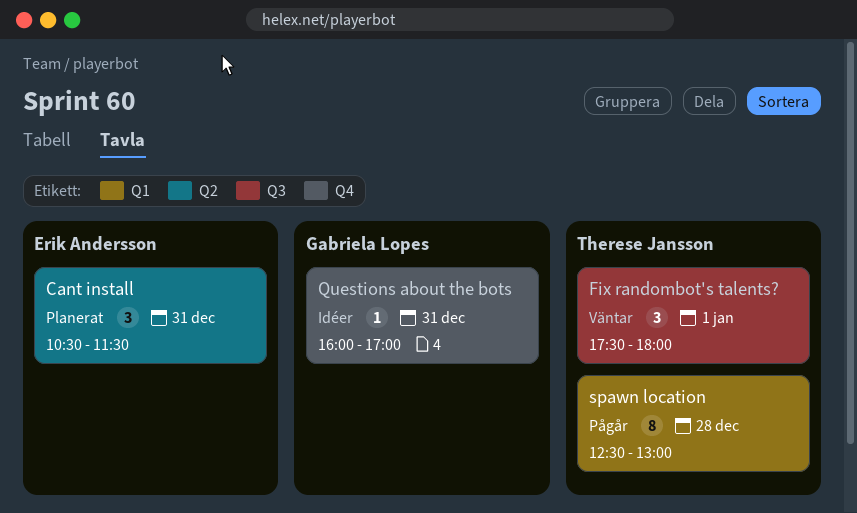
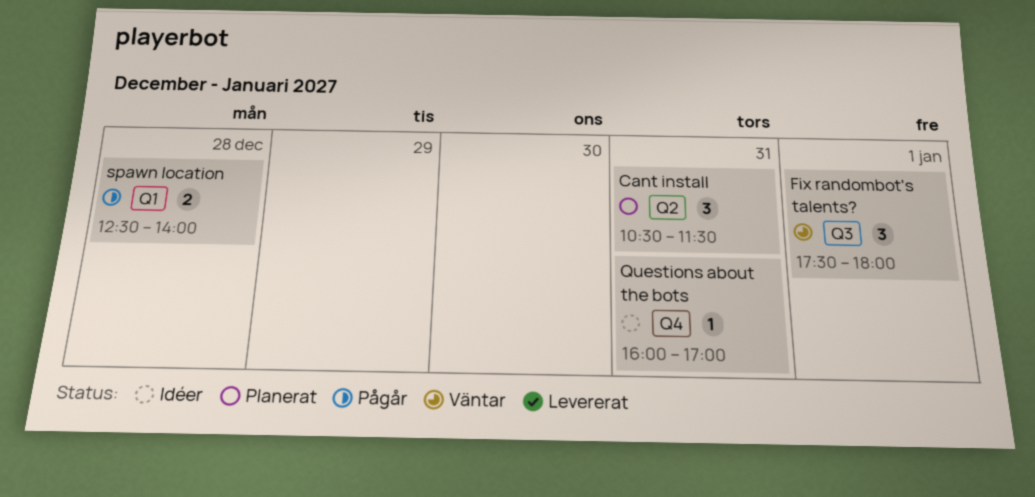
spawn location, estimate: 8 -> 2
spawn location, ends: 13:00 -> 14:00

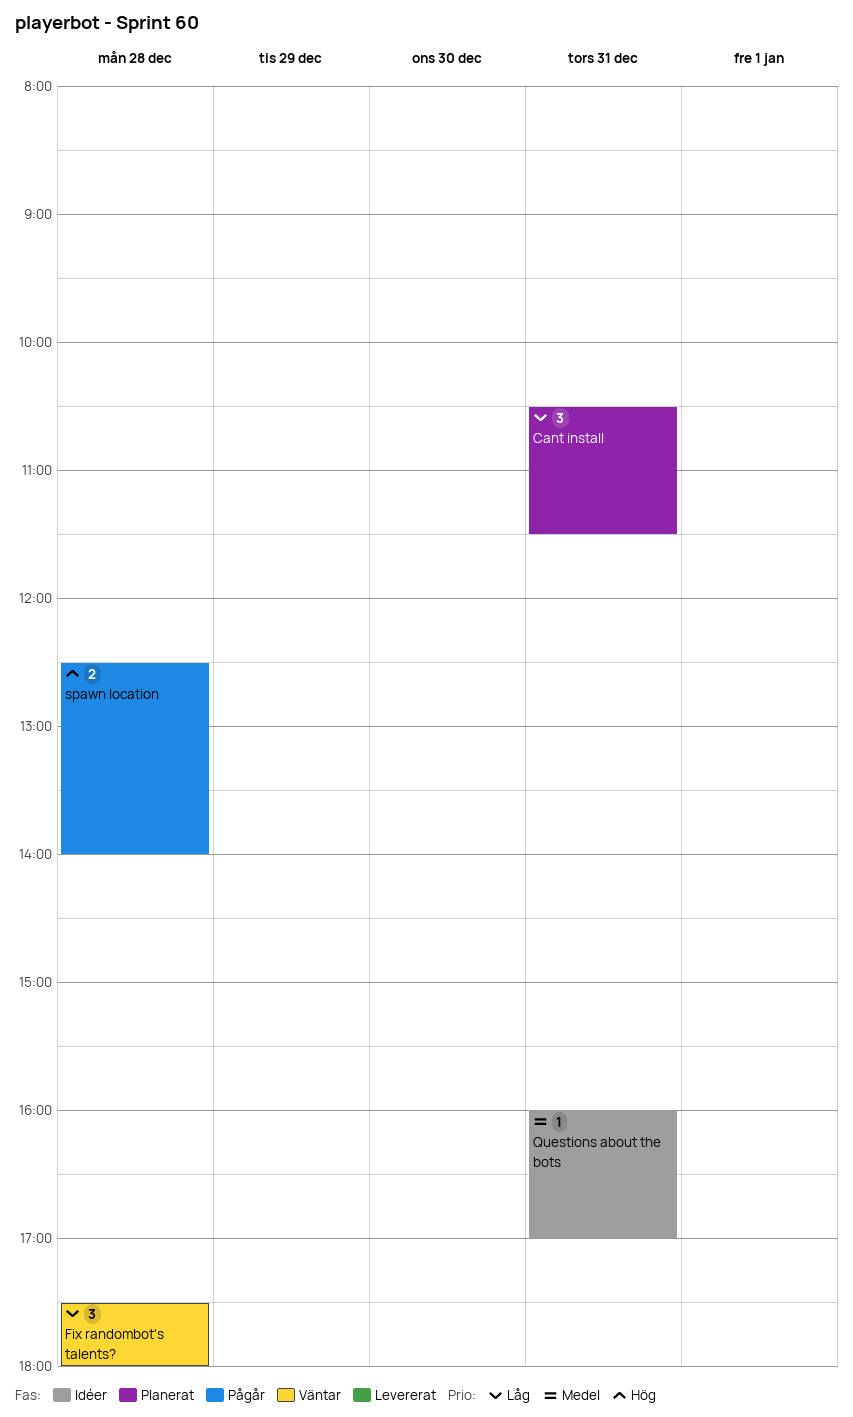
Fix randombot's talents?, day: Jan 1 -> Dec 28

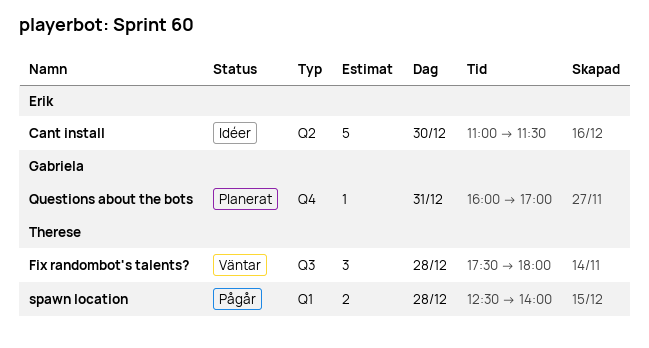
Cant install, status: Planerat -> Idéer
Cant install, estimate: 3 -> 5
Cant install, day: Dec 31 -> Dec 30
Cant install, begins: 10:30 -> 11:00
Questions about the bots, status: Idéer -> Planerat

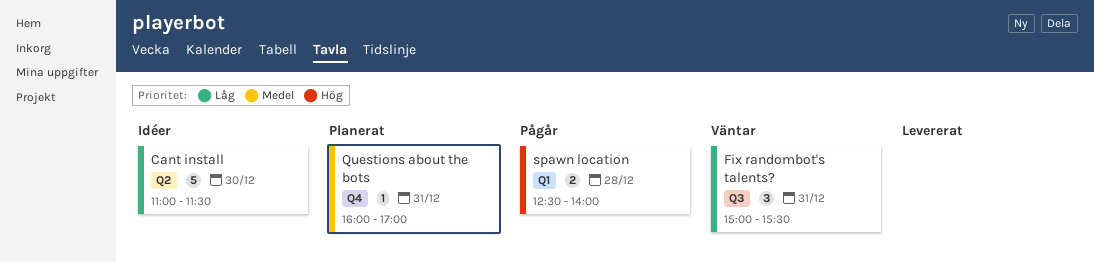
Fix randombot's talents?, day: Dec 28 -> Dec 31
Fix randombot's talents?, begins: 17:30 -> 15:00
Fix randombot's talents?, ends: 18:00 -> 15:30

